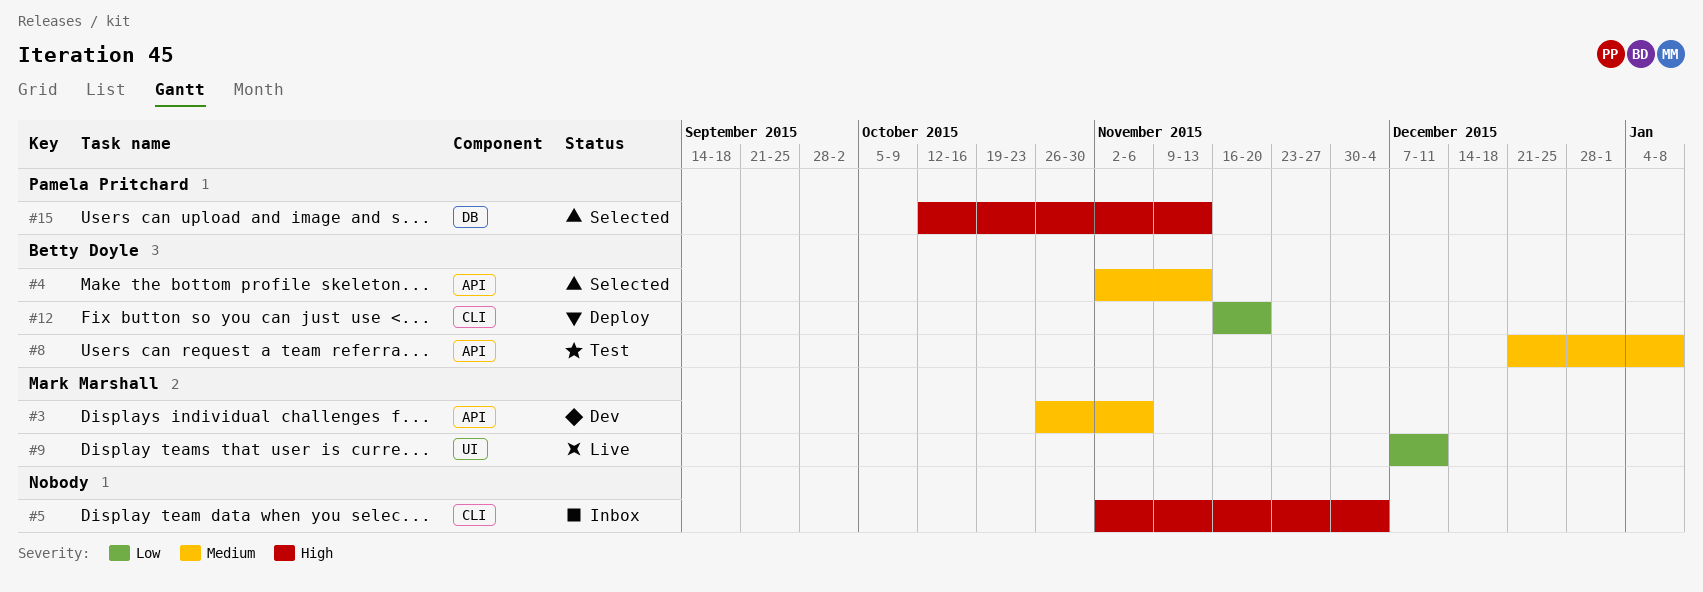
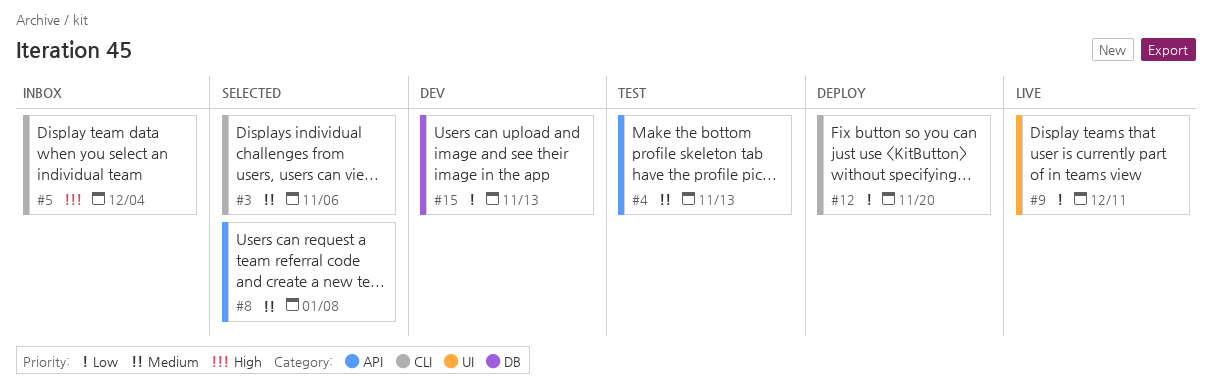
#3, status: Dev -> Selected
#3, label: API -> CLI
#4, status: Selected -> Test
#8, status: Test -> Selected
#15, status: Selected -> Dev
#15, priority: High -> Low

